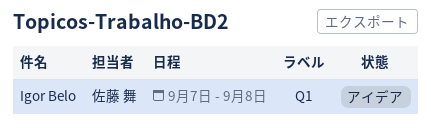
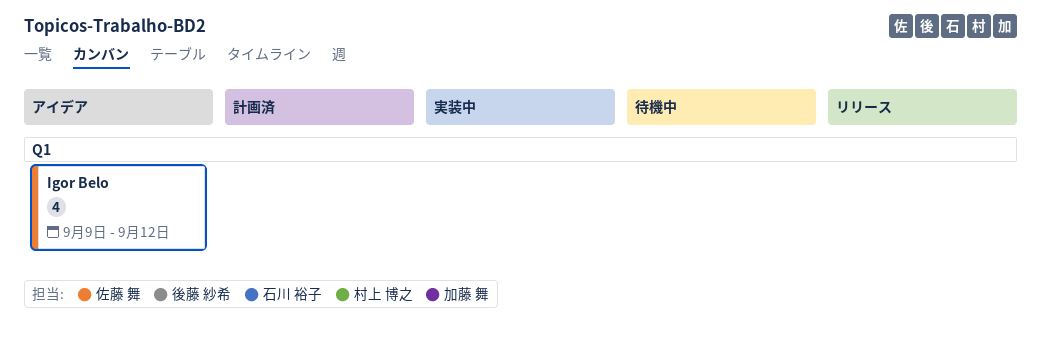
Igor Belo, start: Sep 7 -> Sep 9
Igor Belo, due: Sep 8 -> Sep 12

